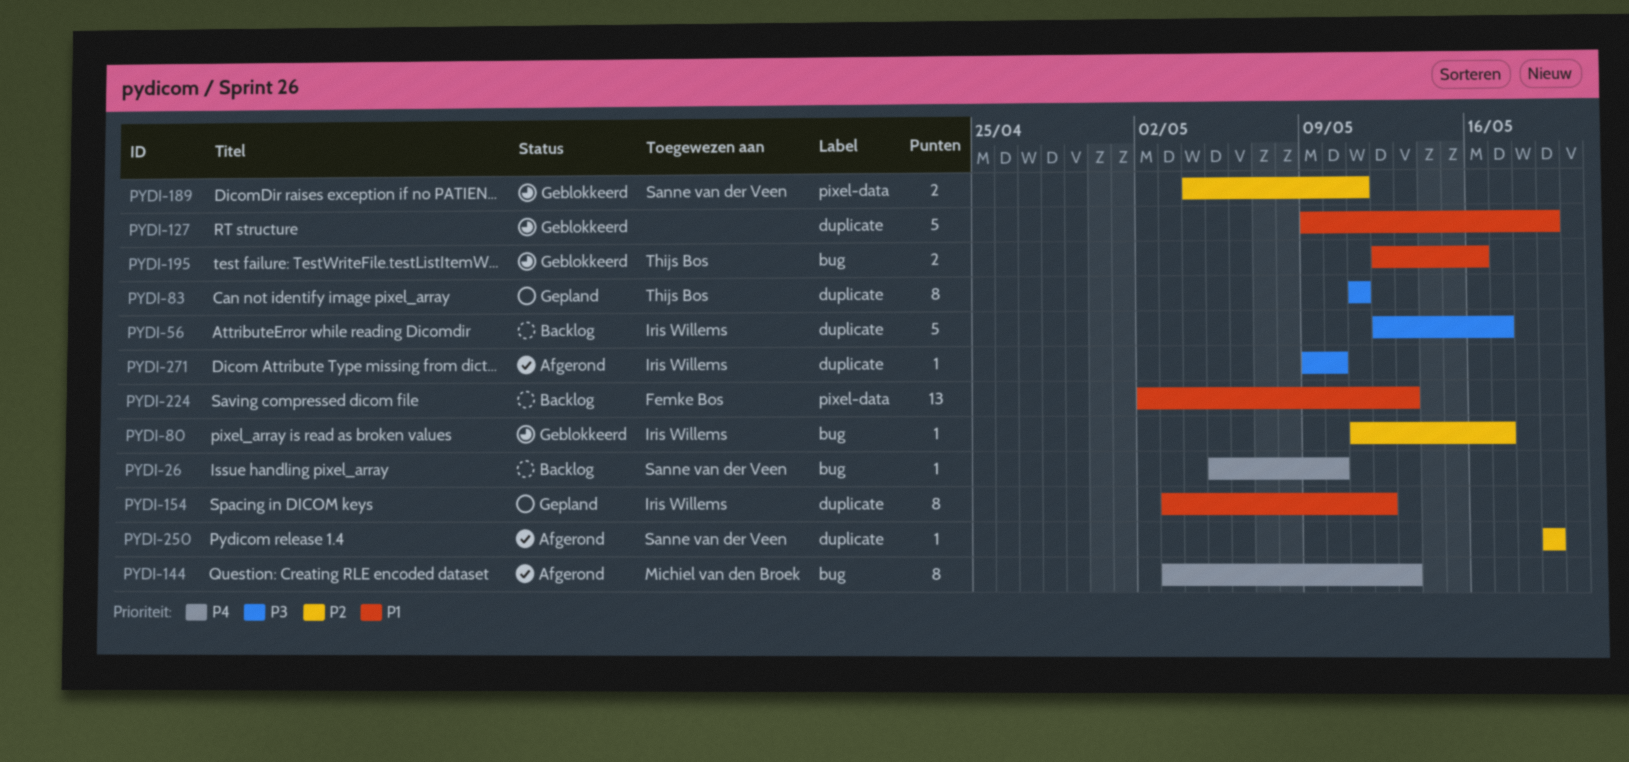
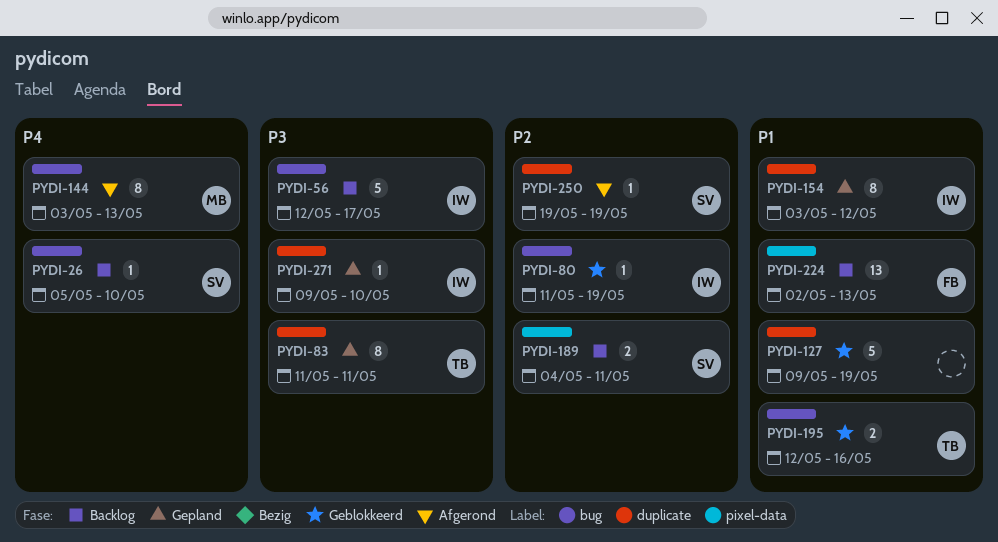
PYDI-56, label: duplicate -> bug
PYDI-80, due: May 17 -> May 19
PYDI-189, status: Geblokkeerd -> Backlog
PYDI-271, status: Afgerond -> Gepland

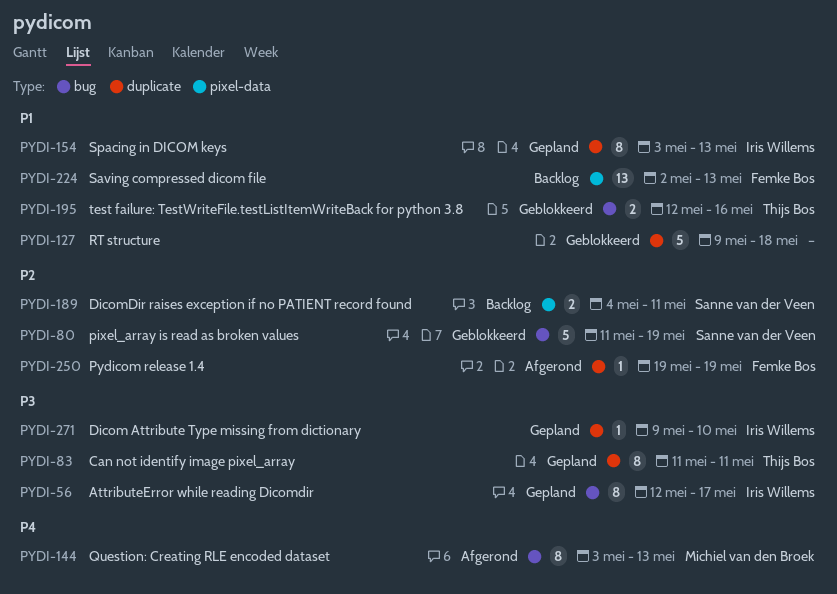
PYDI-26: present -> none
PYDI-56, status: Backlog -> Gepland
PYDI-56, estimate: 5 -> 8
PYDI-80, owner: Iris Willems -> Sanne van der Veen
PYDI-80, estimate: 1 -> 5
PYDI-127, due: May 19 -> May 18
PYDI-154, due: May 12 -> May 13
PYDI-250, owner: Sanne van der Veen -> Femke Bos

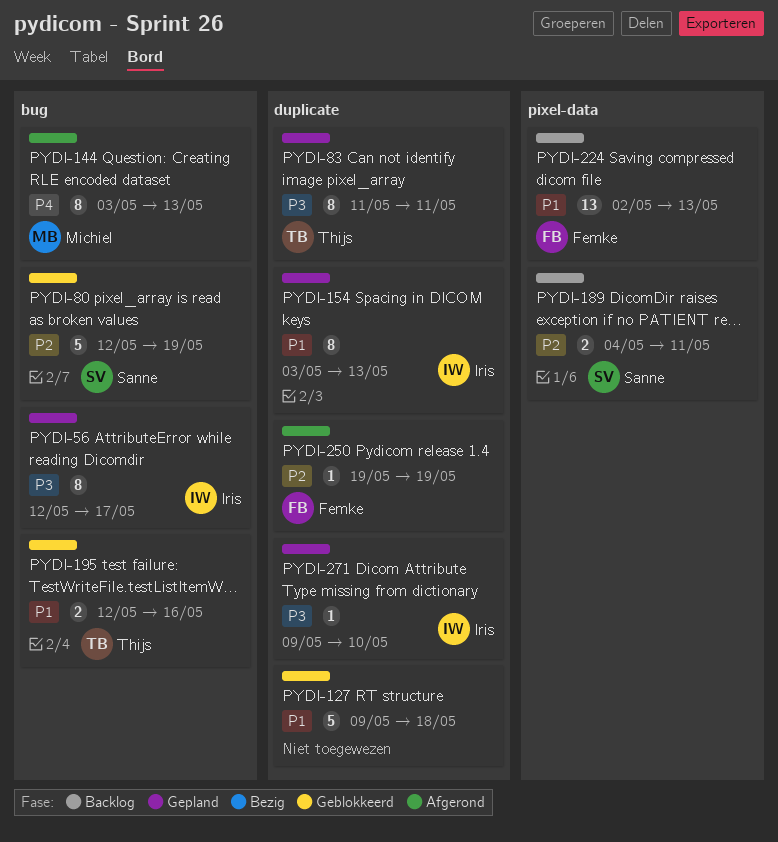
PYDI-80, start: May 11 -> May 12

